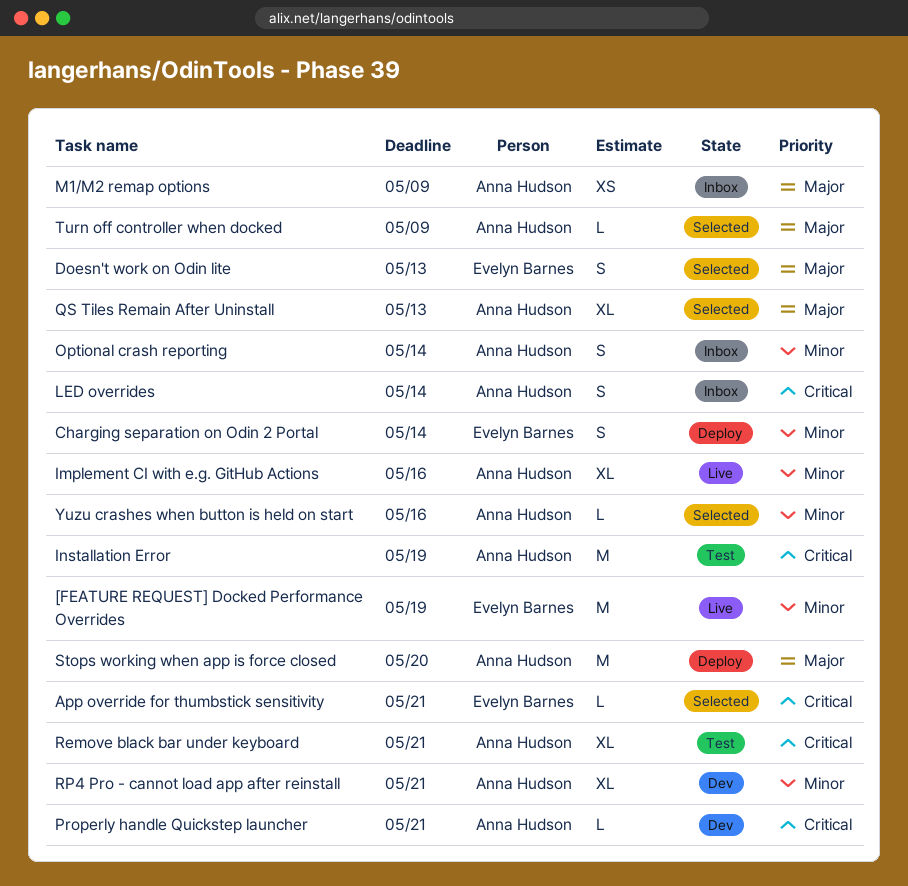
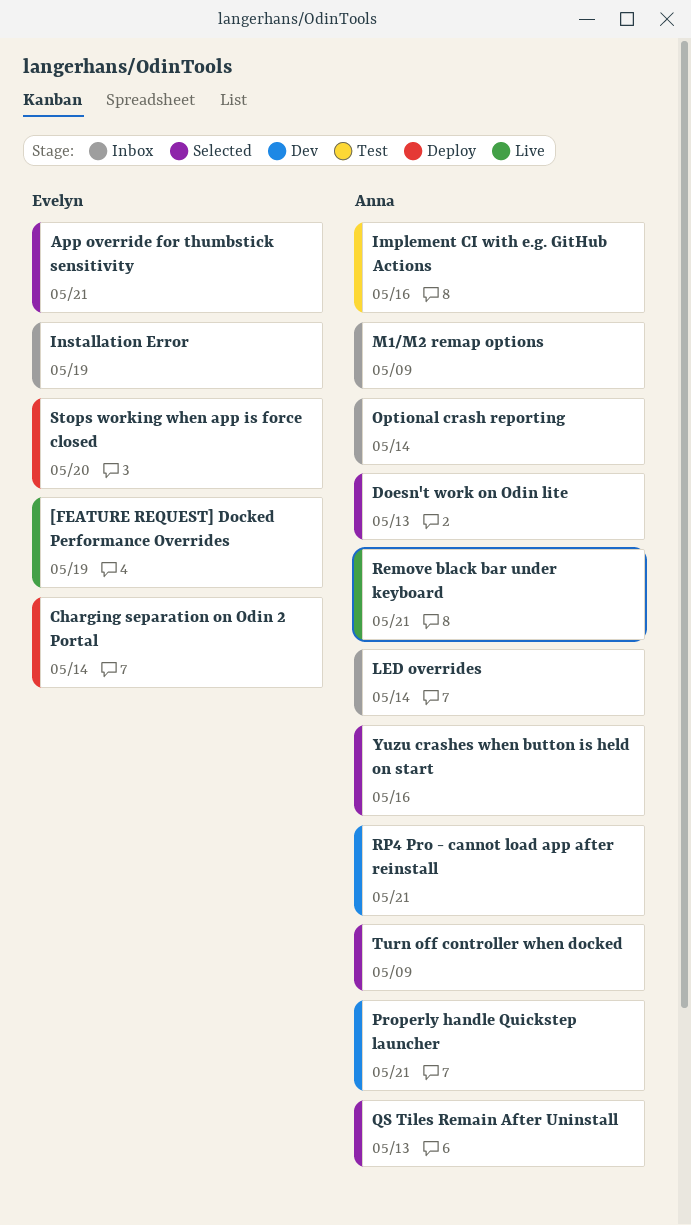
Doesn't work on Odin lite, owner: Evelyn Barnes -> Anna Hudson
Implement CI with e.g. GitHub Actions, status: Live -> Test
Installation Error, status: Test -> Inbox
Installation Error, owner: Anna Hudson -> Evelyn Barnes
Remove black bar under keyboard, status: Test -> Live
Stops working when app is force closed, owner: Anna Hudson -> Evelyn Barnes

